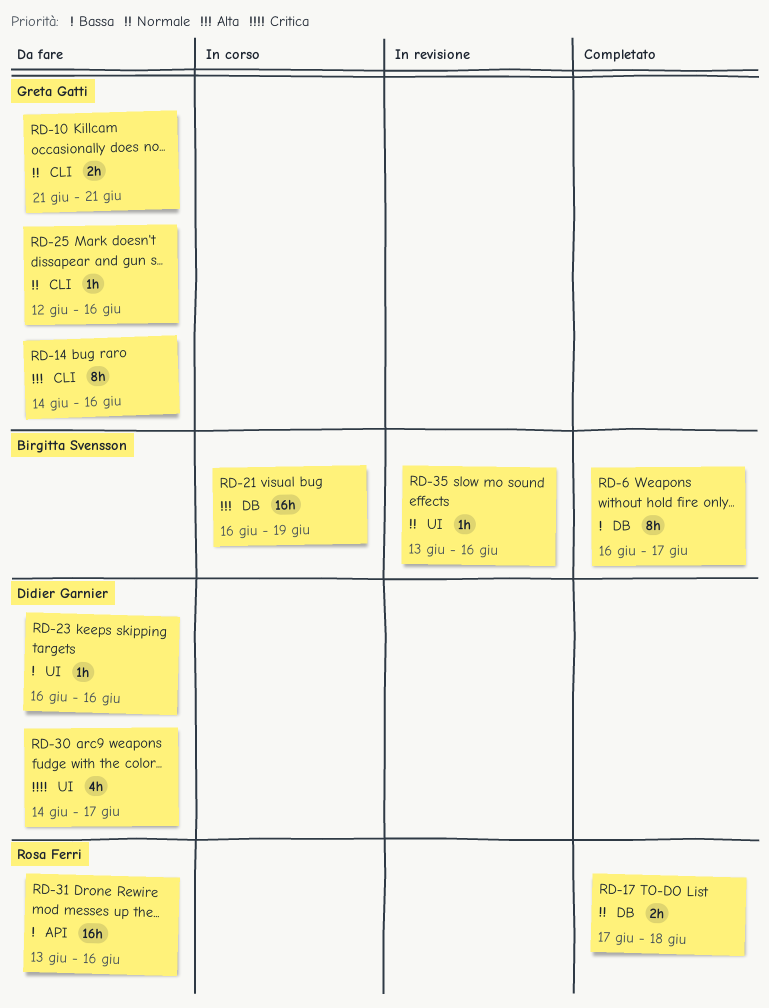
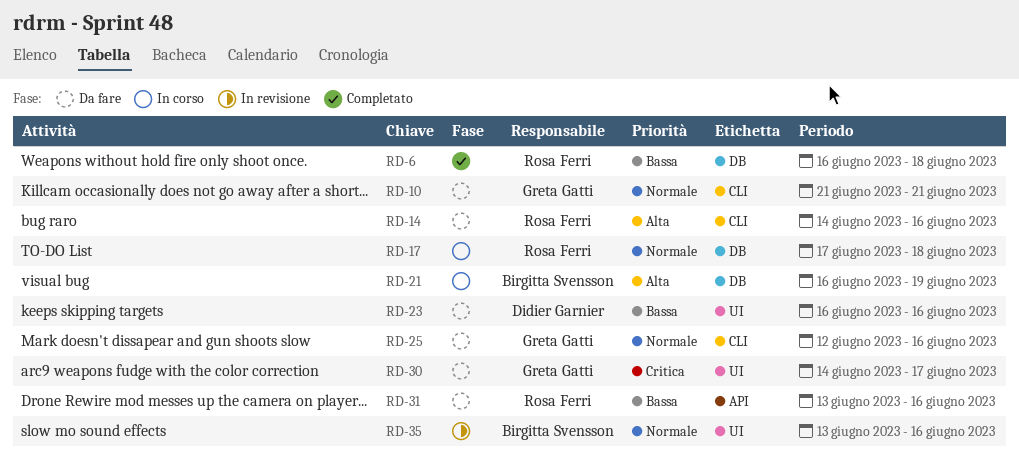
RD-6, owner: Birgitta Svensson -> Rosa Ferri
RD-6, due: Jun 17 -> Jun 18
RD-14, owner: Greta Gatti -> Rosa Ferri
RD-17, status: Completato -> In corso
RD-30, owner: Didier Garnier -> Greta Gatti

